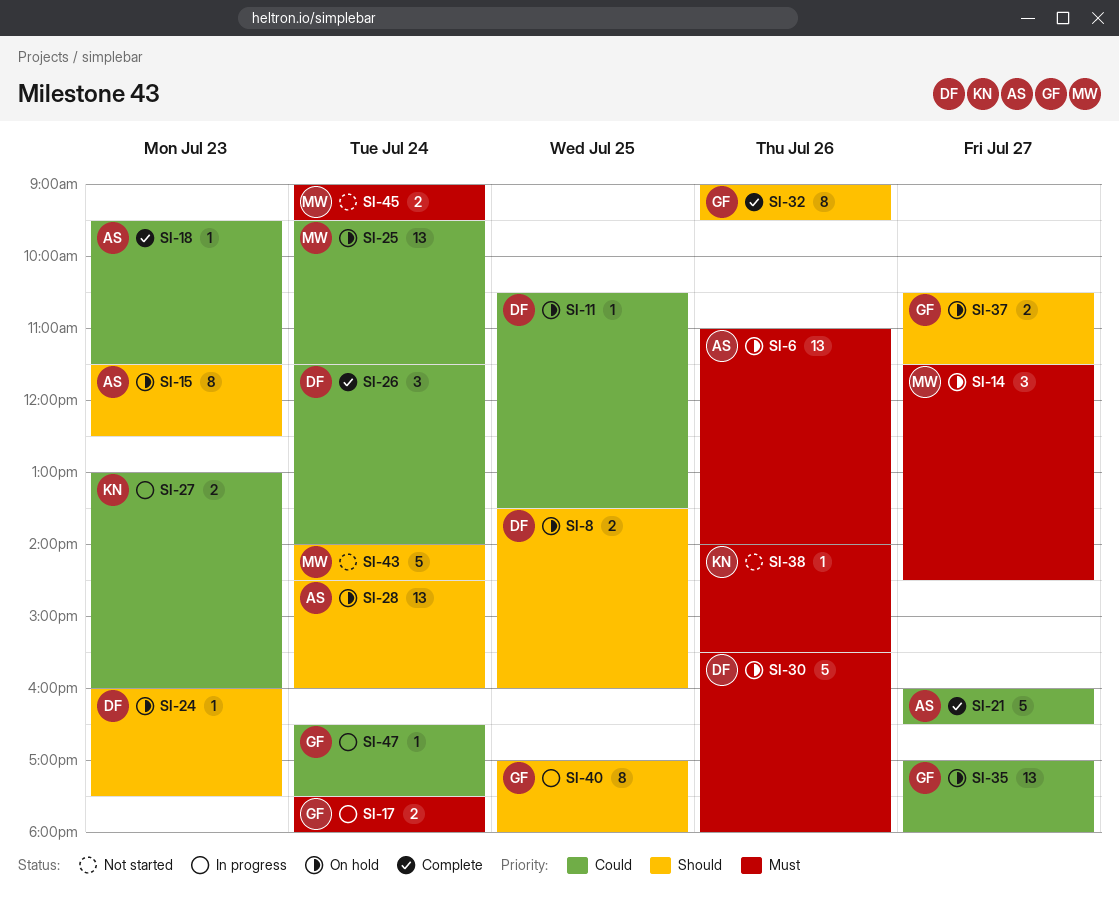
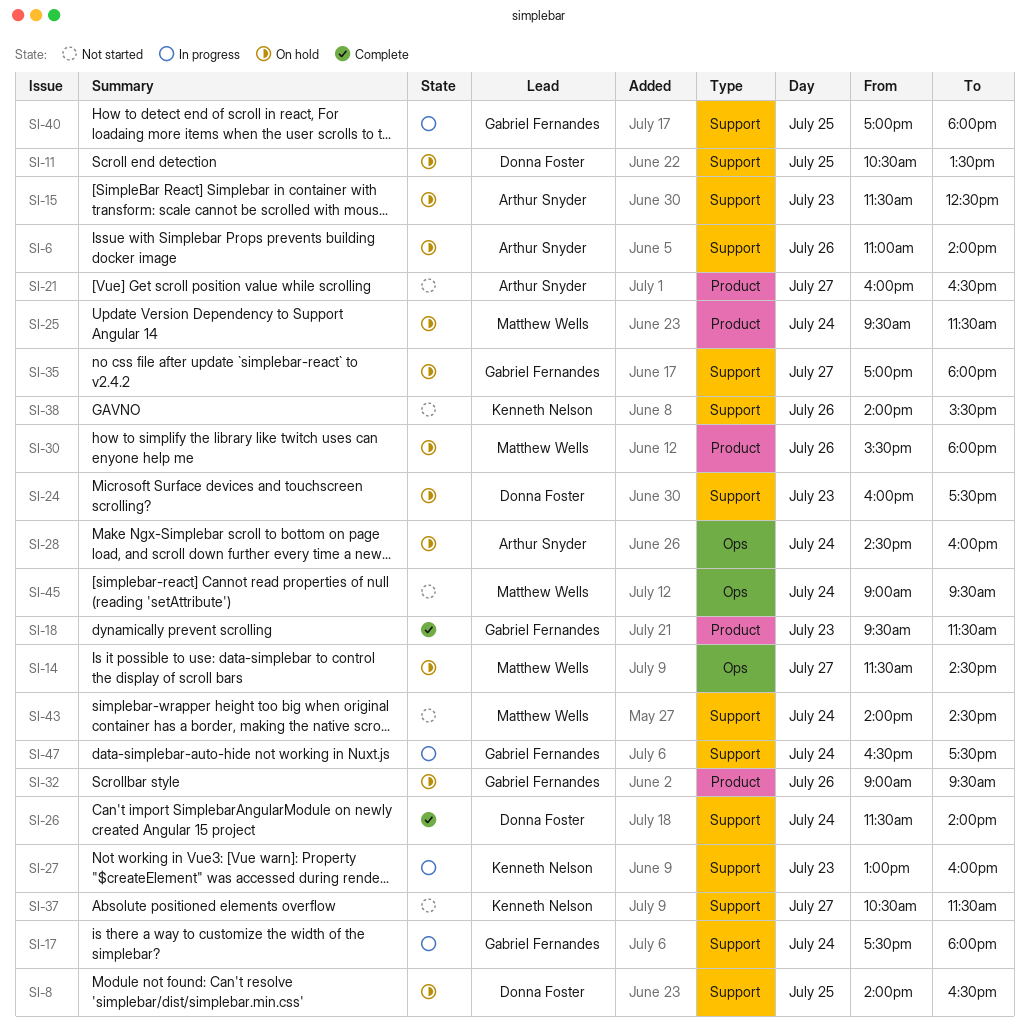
SI-8, begins: 13:30 -> 14:00
SI-8, ends: 16:00 -> 16:30
SI-18, owner: Arthur Snyder -> Gabriel Fernandes
SI-21, status: Complete -> Not started
SI-30, owner: Donna Foster -> Matthew Wells
SI-32, status: Complete -> On hold
SI-37, status: On hold -> Not started
SI-37, owner: Gabriel Fernandes -> Kenneth Nelson

